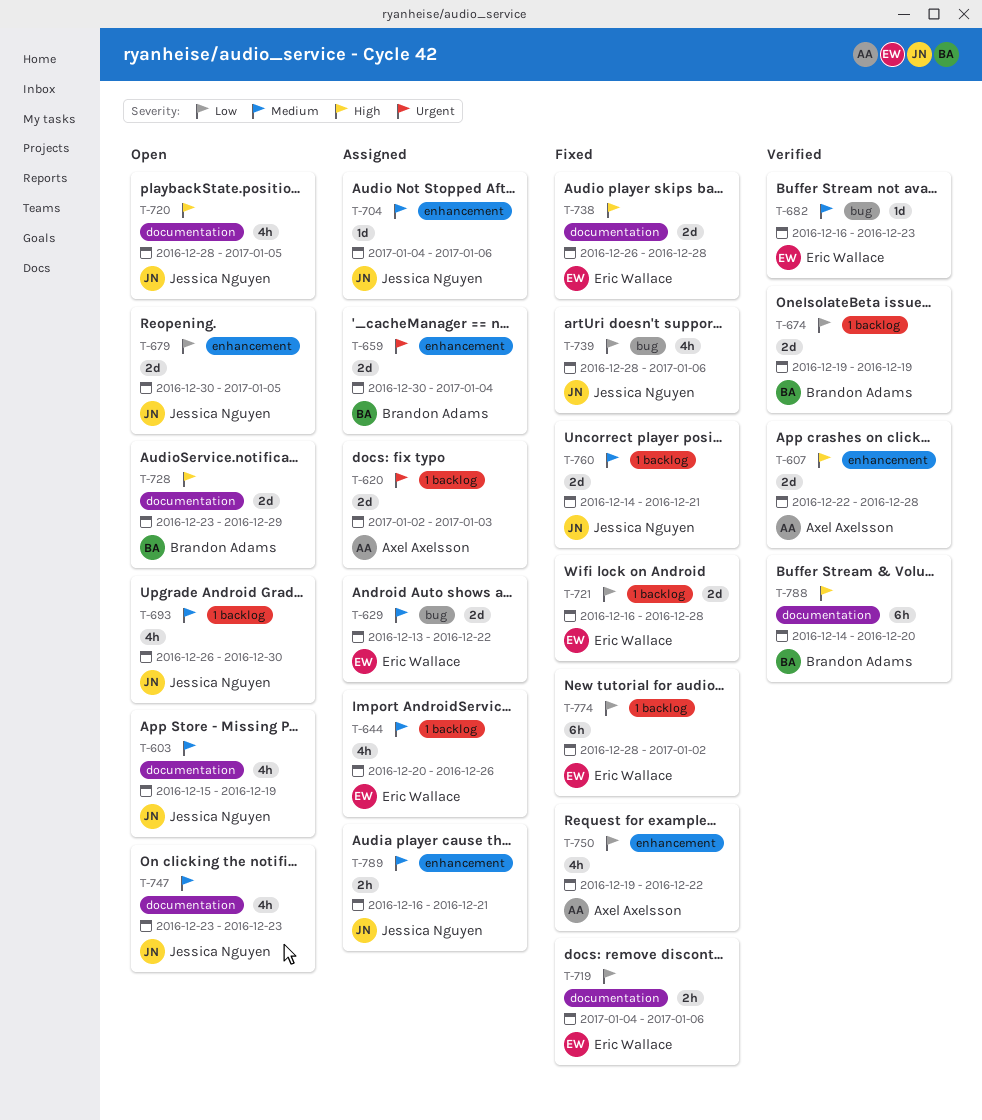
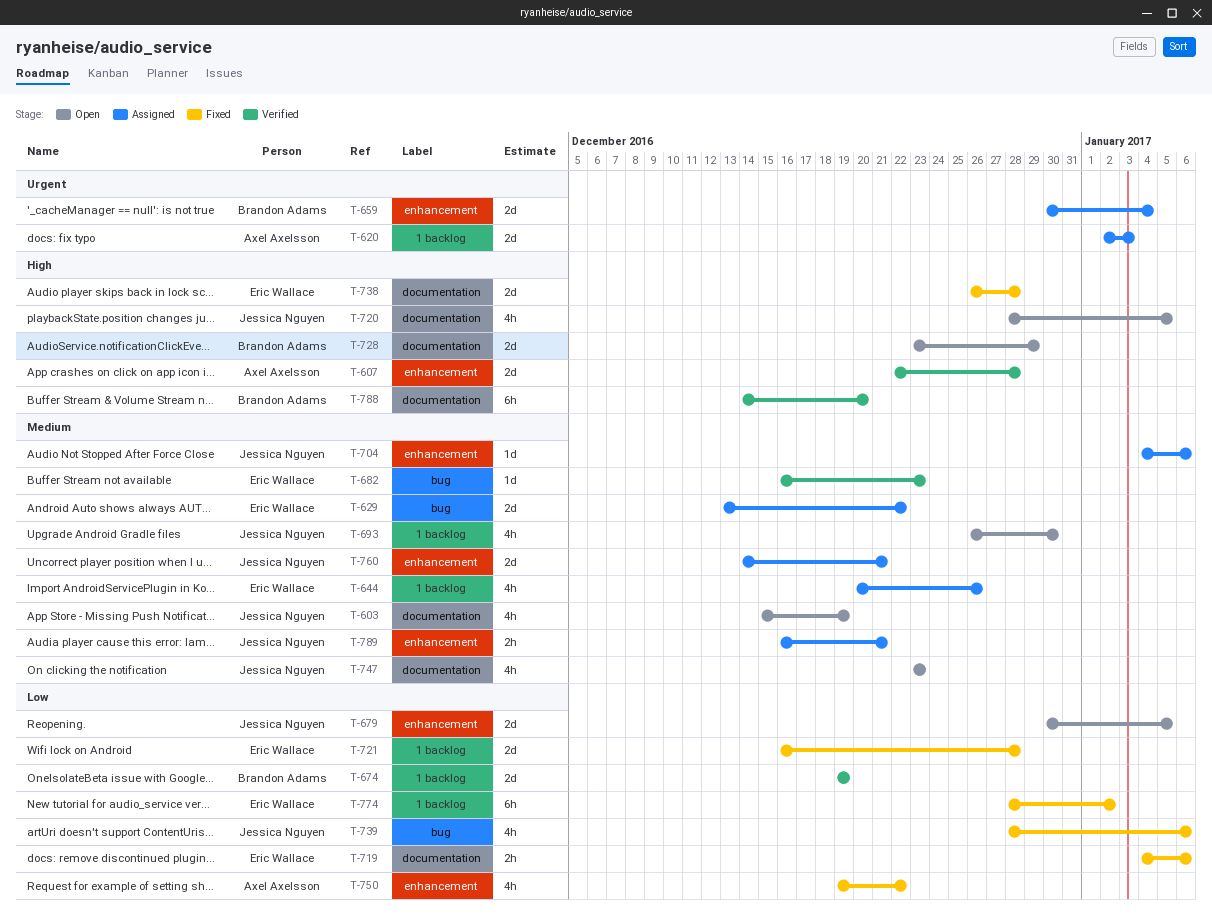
T-760, status: Fixed -> Assigned
T-760, label: 1 backlog -> enhancement

